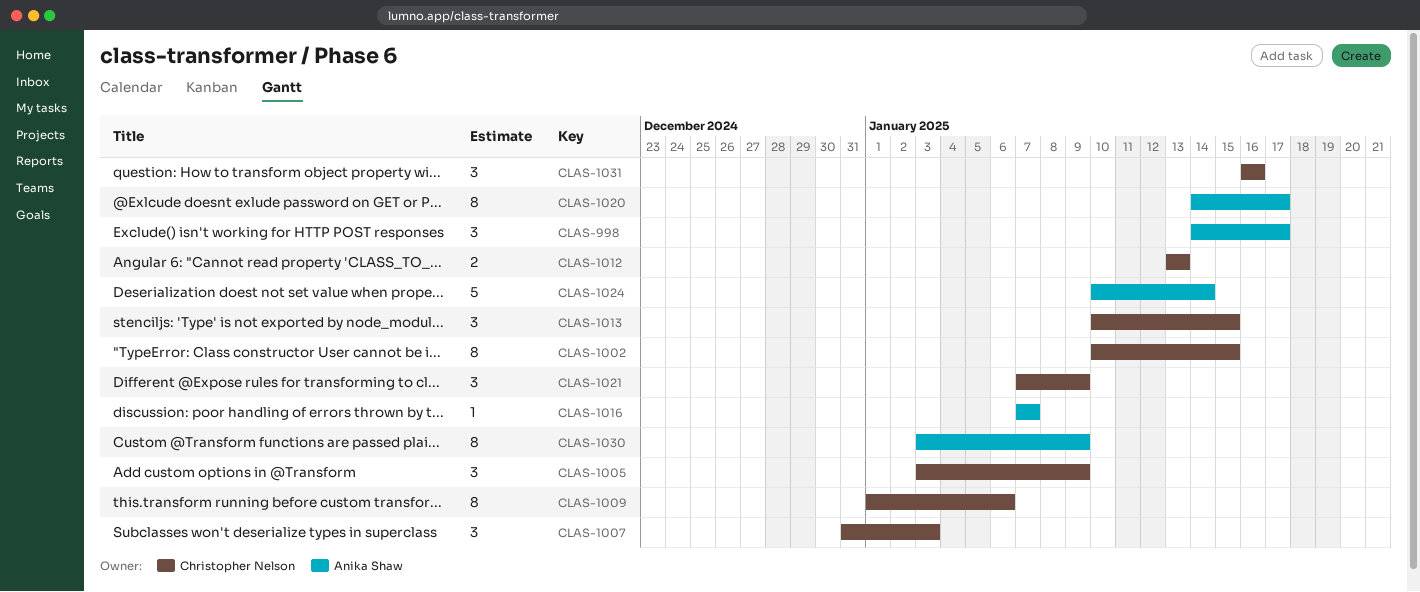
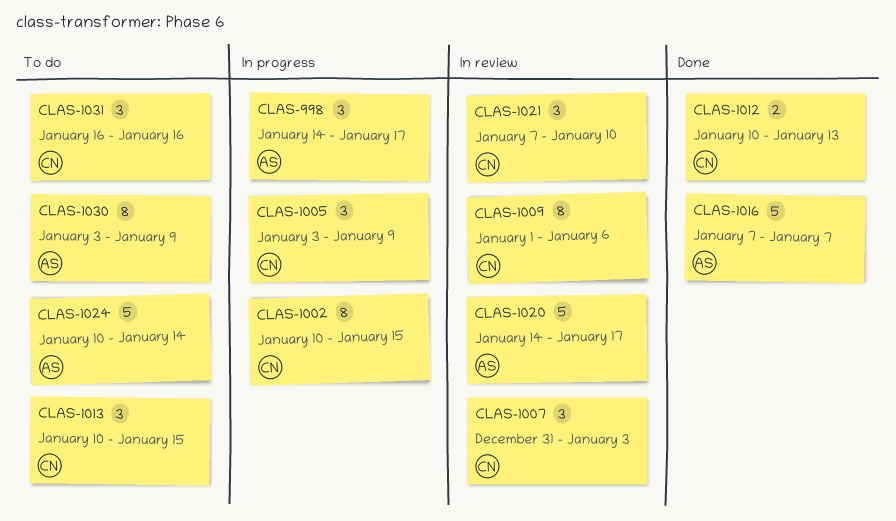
CLAS-1012, start: Jan 13 -> Jan 10
CLAS-1016, estimate: 1 -> 5
CLAS-1020, estimate: 8 -> 5
CLAS-1021, due: Jan 9 -> Jan 10

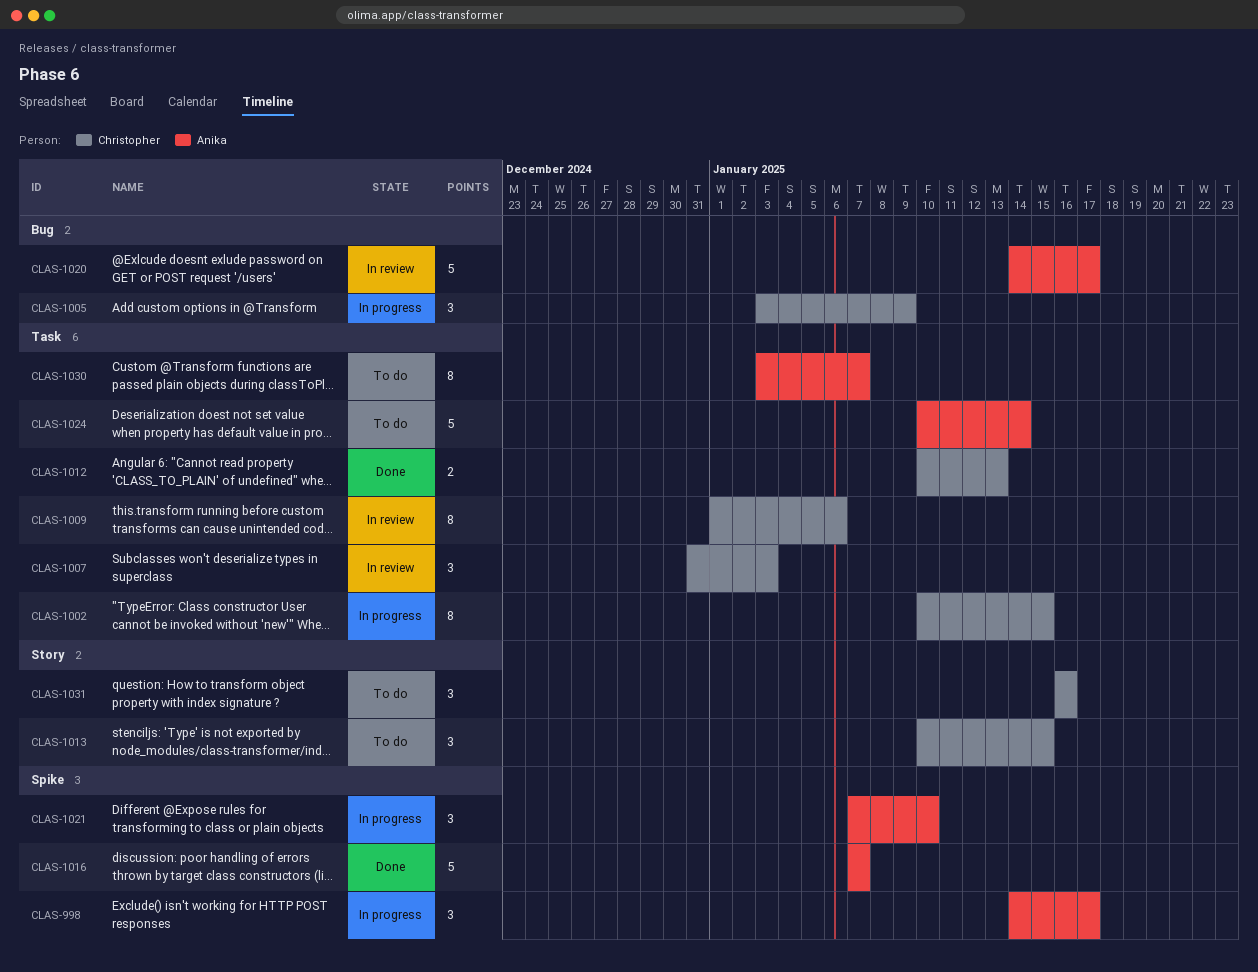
CLAS-1021, status: In review -> In progress
CLAS-1021, owner: Christopher -> Anika
CLAS-1030, due: Jan 9 -> Jan 7

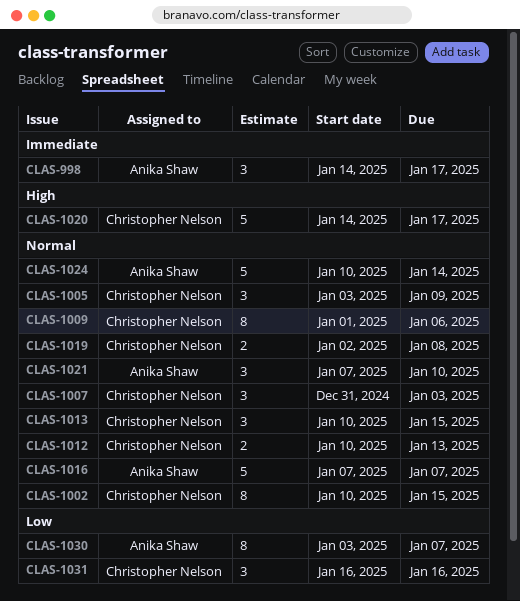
CLAS-1019: none -> present
CLAS-1020, owner: Anika Shaw -> Christopher Nelson

